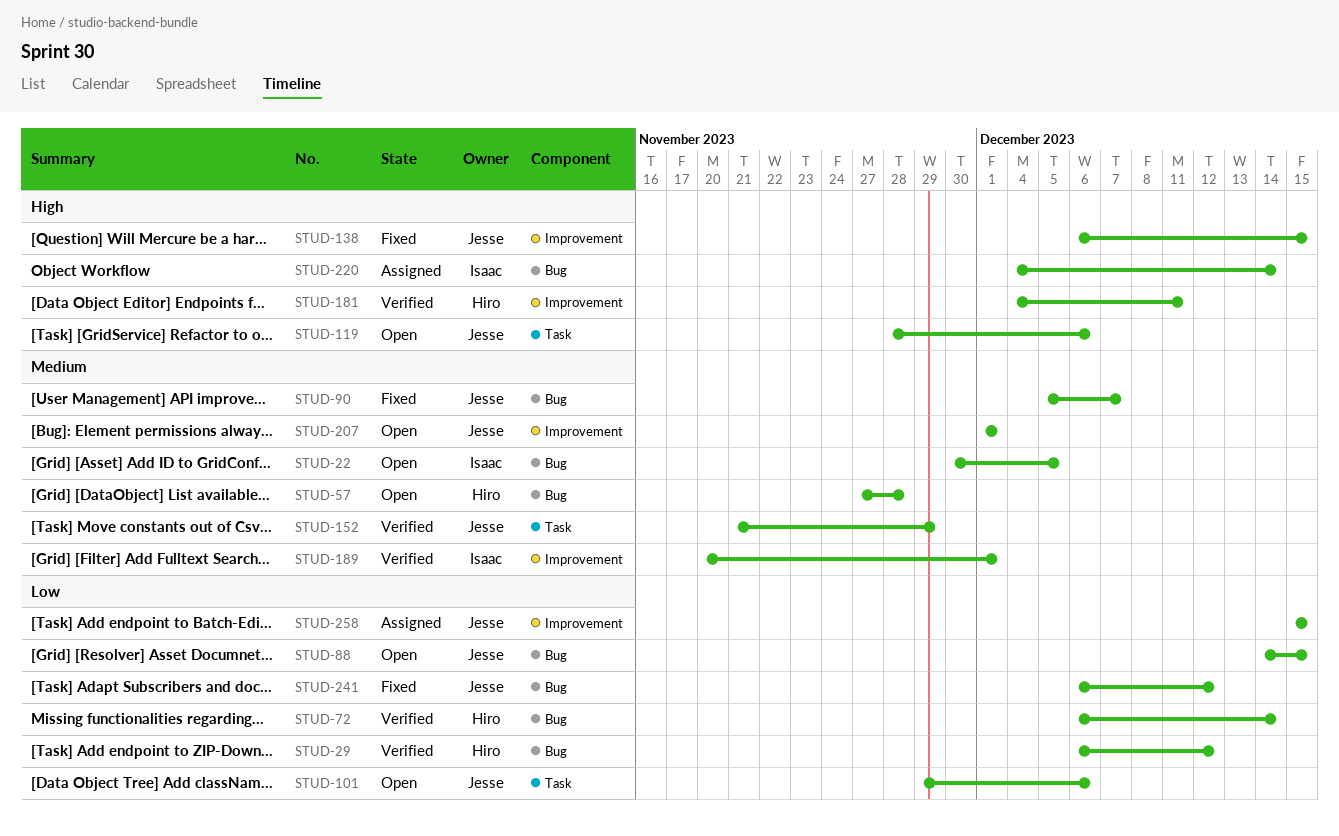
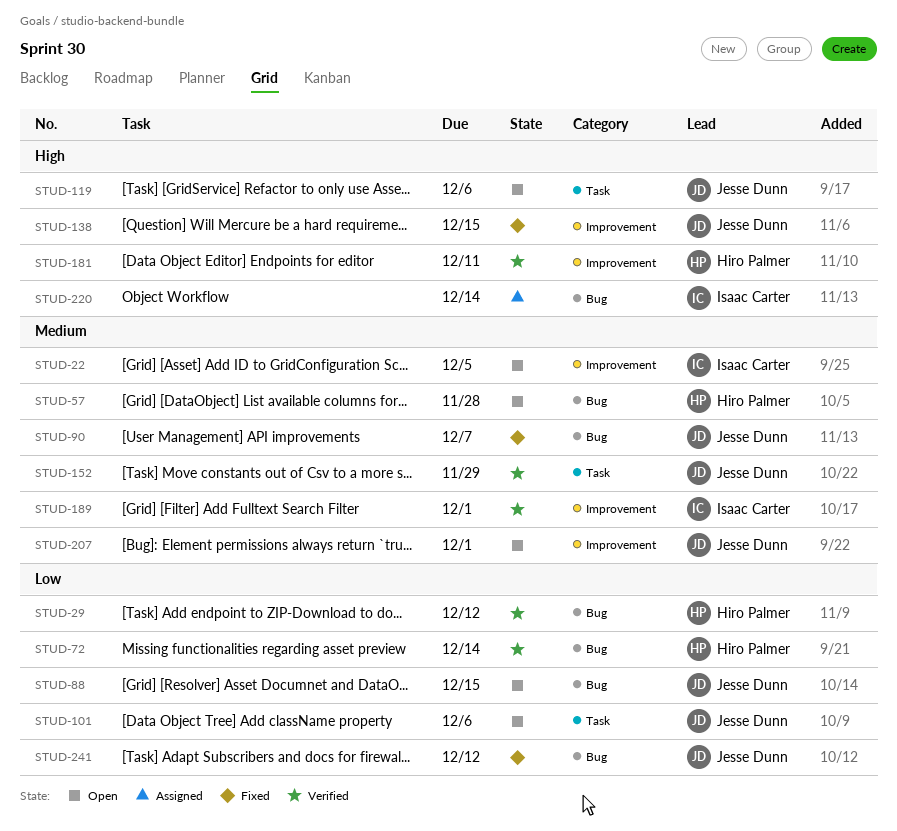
STUD-22, label: Bug -> Improvement
STUD-258: present -> none

